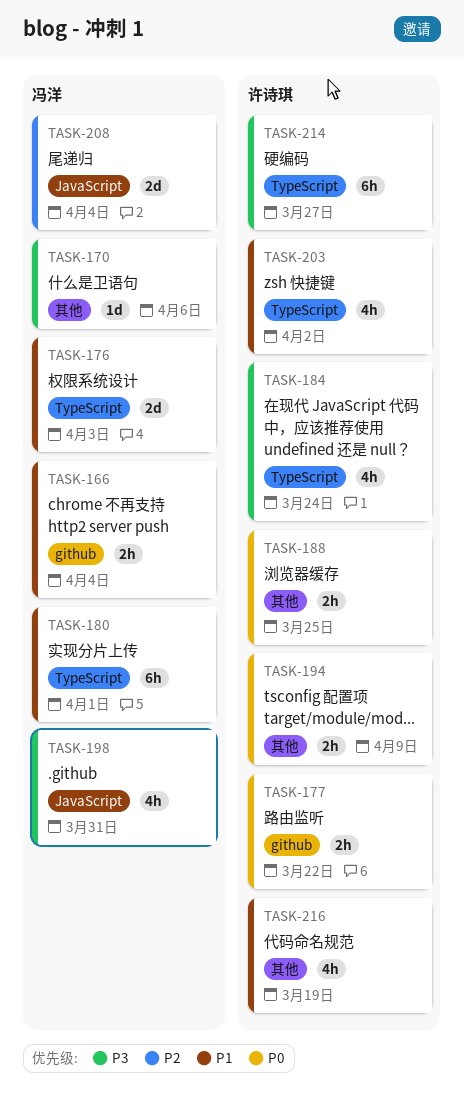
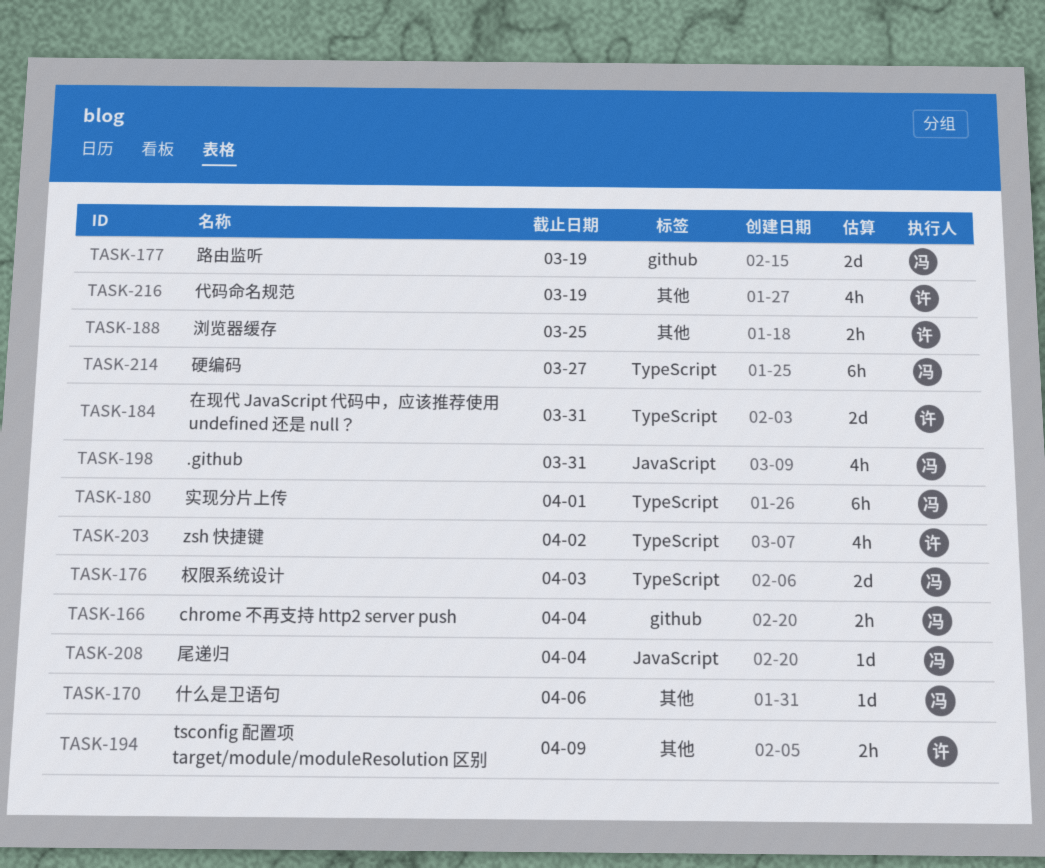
TASK-177, owner: 许诗琪 -> 冯洋
TASK-177, estimate: 2h -> 2d
TASK-177, due: Mar 22 -> Mar 19
TASK-184, estimate: 4h -> 2d
TASK-184, due: Mar 24 -> Mar 31
TASK-208, estimate: 2d -> 1d
TASK-214, owner: 许诗琪 -> 冯洋

